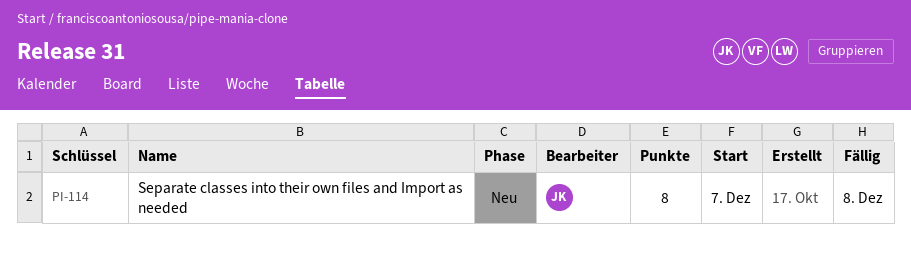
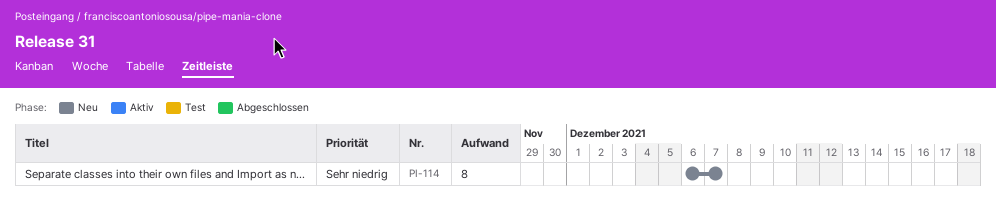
PI-114, start: Dec 7 -> Dec 6
PI-114, due: Dec 8 -> Dec 7

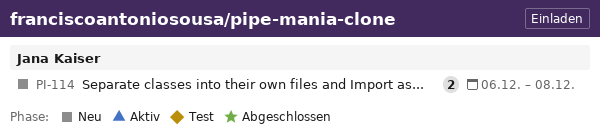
PI-114, estimate: 8 -> 2
PI-114, due: Dec 7 -> Dec 8

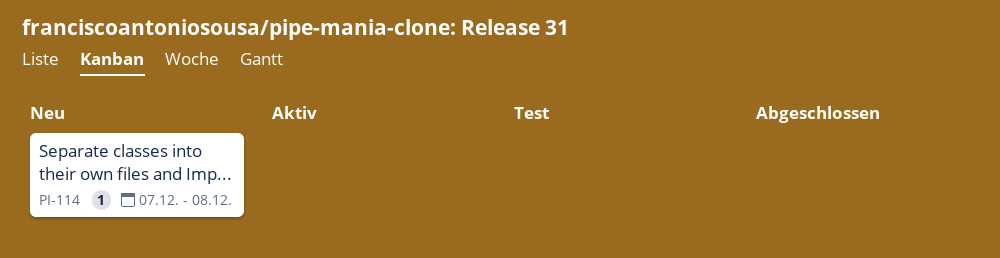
PI-114, estimate: 2 -> 1
PI-114, start: Dec 6 -> Dec 7

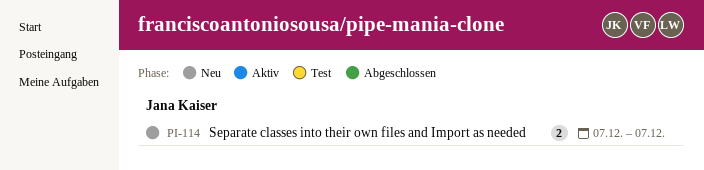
PI-114, estimate: 1 -> 2
PI-114, due: Dec 8 -> Dec 7

